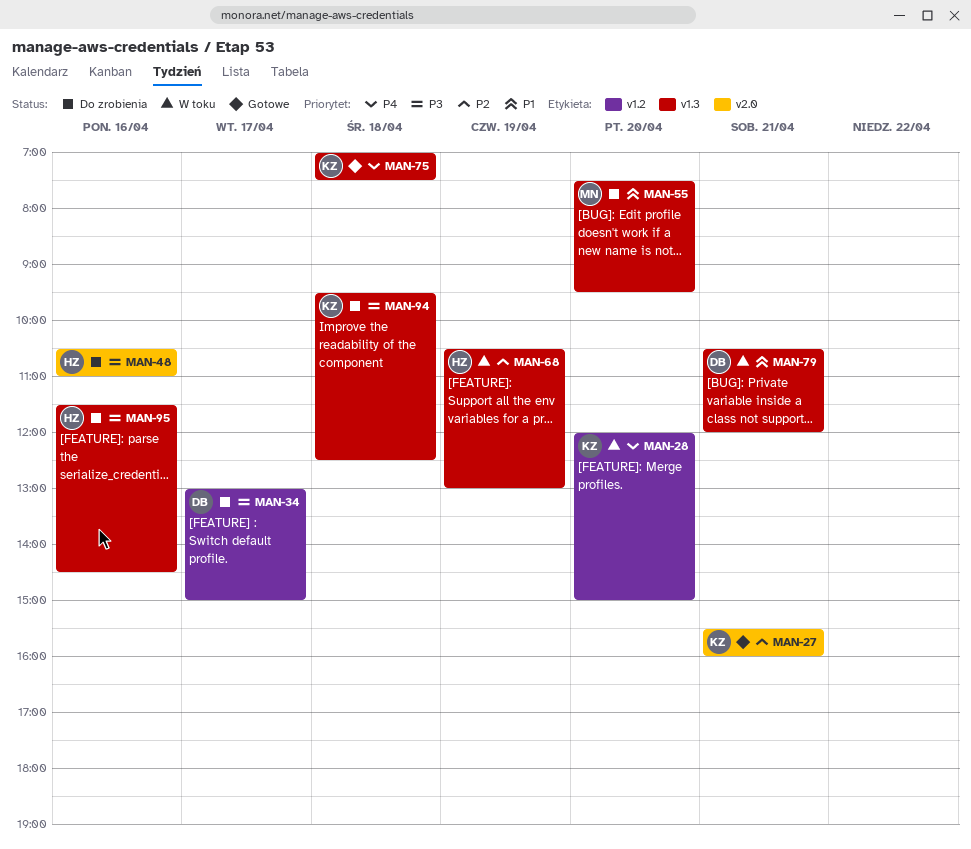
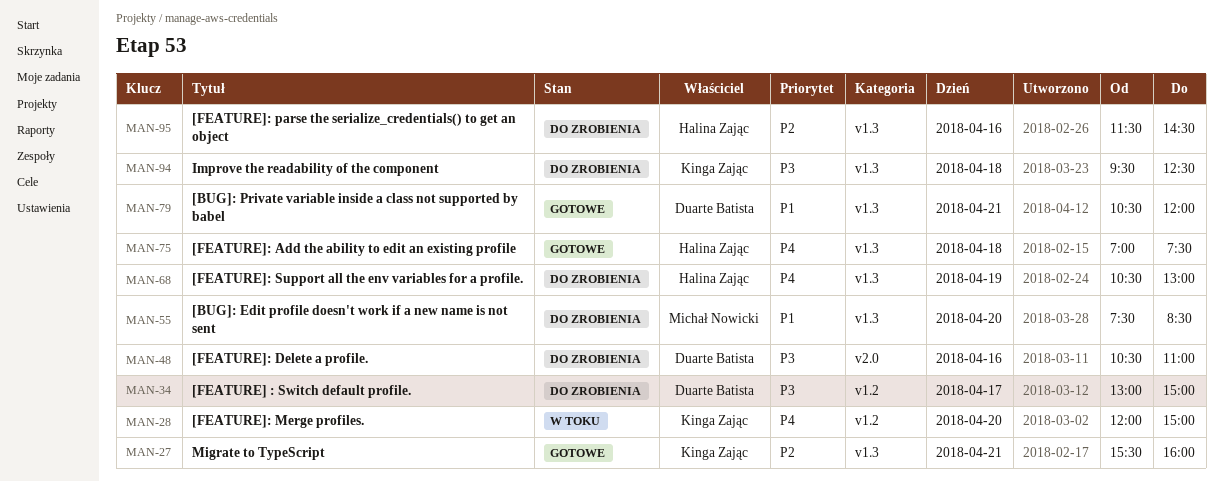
MAN-27, label: v2.0 -> v1.3
MAN-48, owner: Halina Zając -> Duarte Batista
MAN-55, ends: 09:30 -> 08:30
MAN-68, status: W toku -> Do zrobienia
MAN-68, priority: P2 -> P4
MAN-75, owner: Kinga Zając -> Halina Zając
MAN-79, status: W toku -> Gotowe
MAN-95, priority: P3 -> P2

